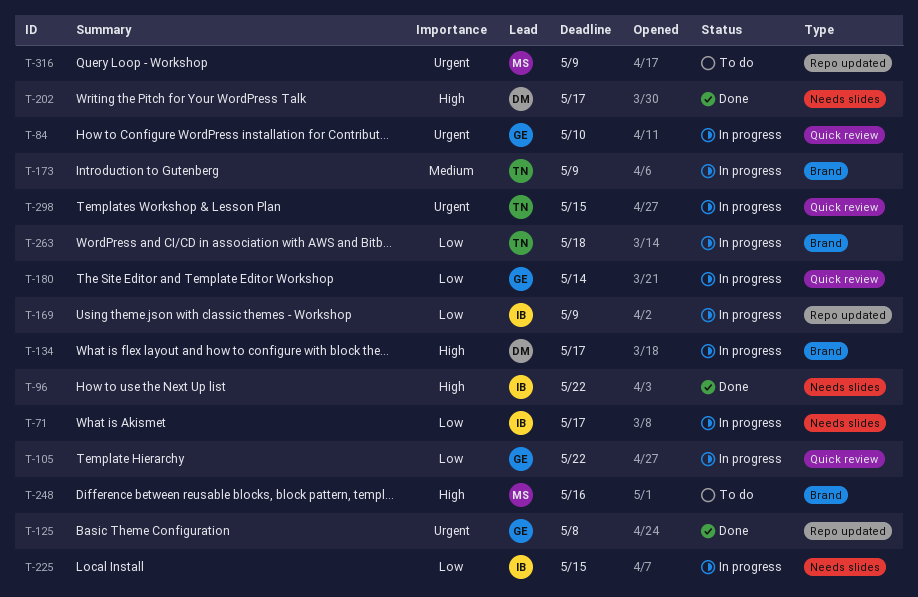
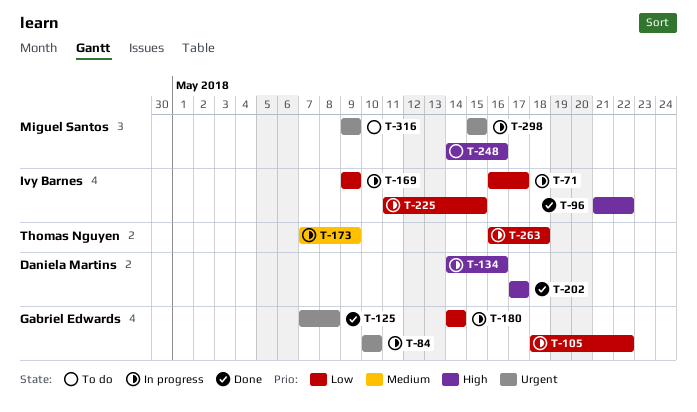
T-134, due: May 17 -> May 16
T-298, owner: Thomas Nguyen -> Miguel Santos

